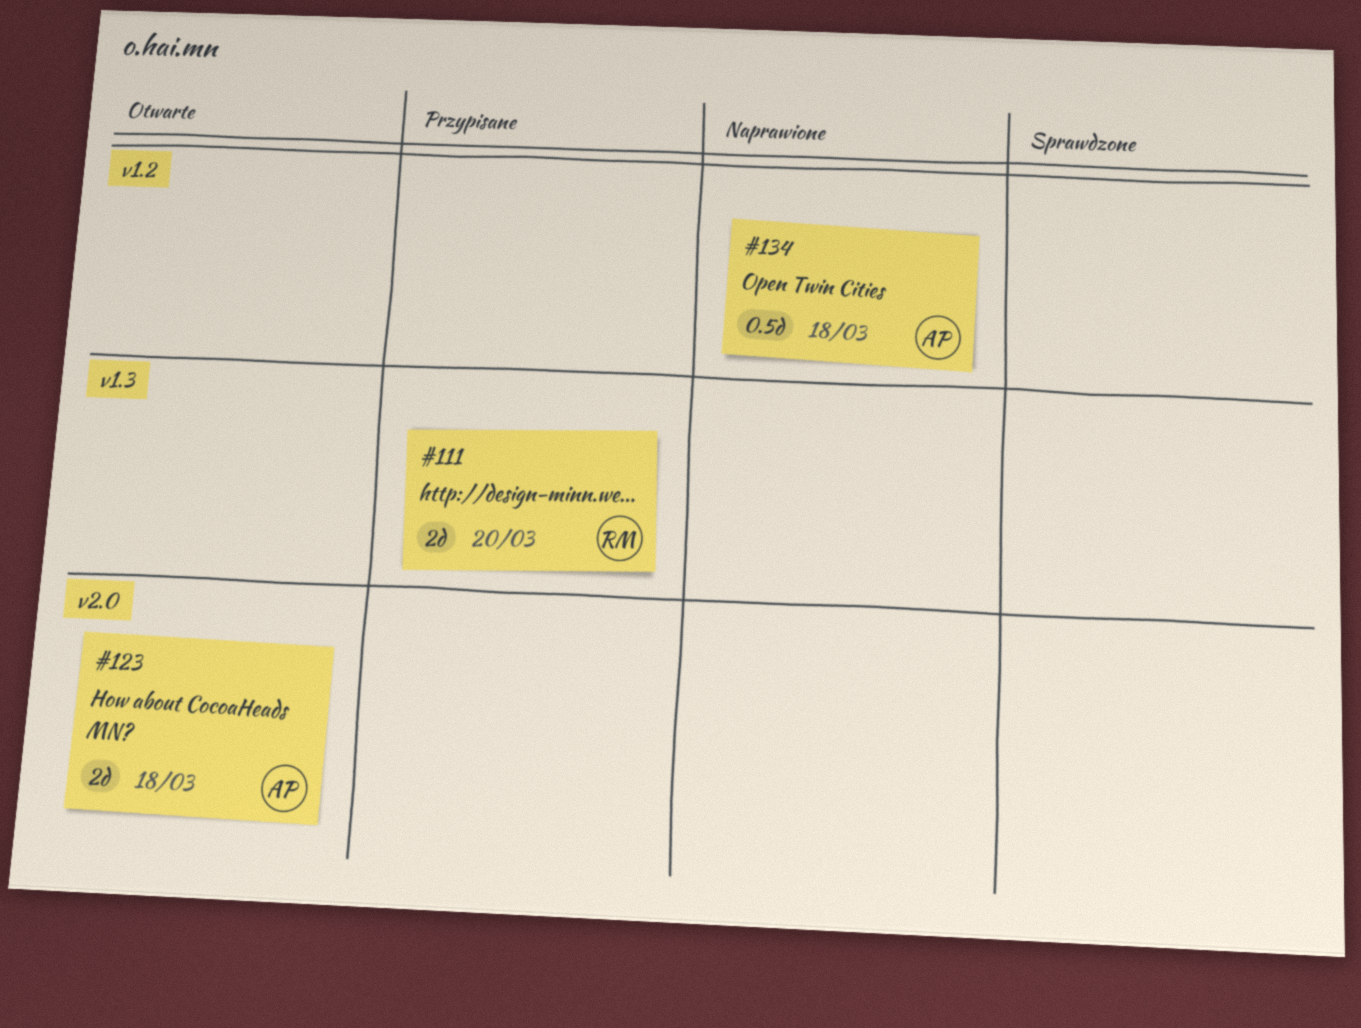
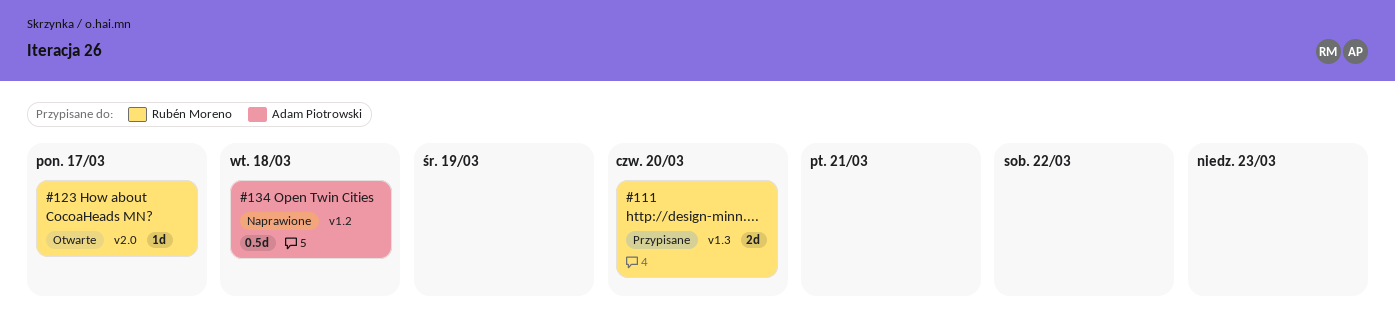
#123, owner: Adam Piotrowski -> Rubén Moreno
#123, estimate: 2d -> 1d
#123, due: Mar 18 -> Mar 17

